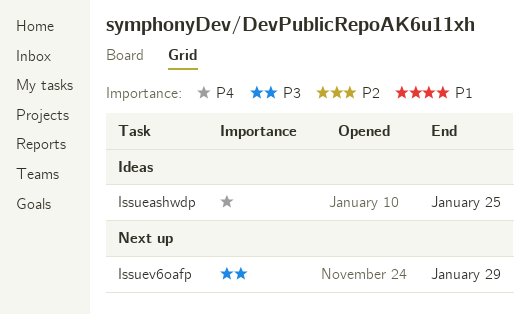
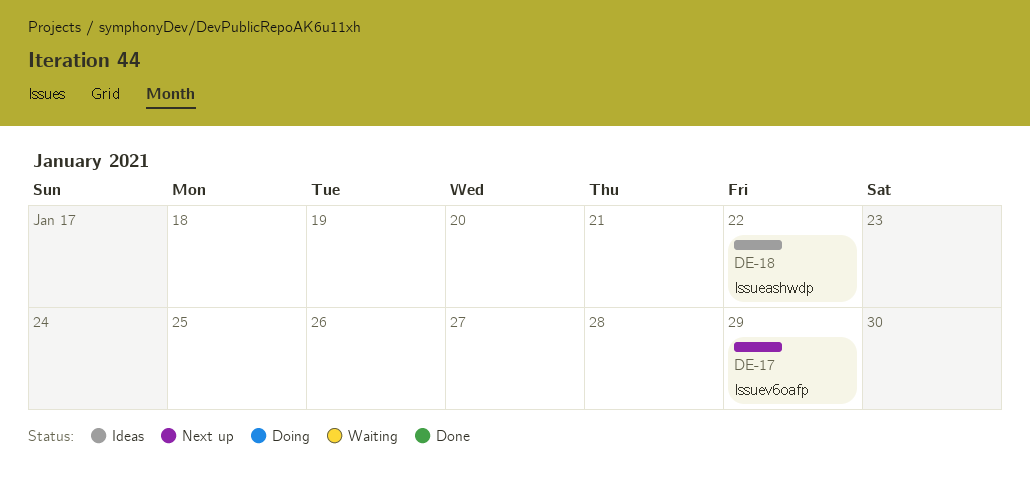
Issueashwdp, due: Jan 25 -> Jan 22

